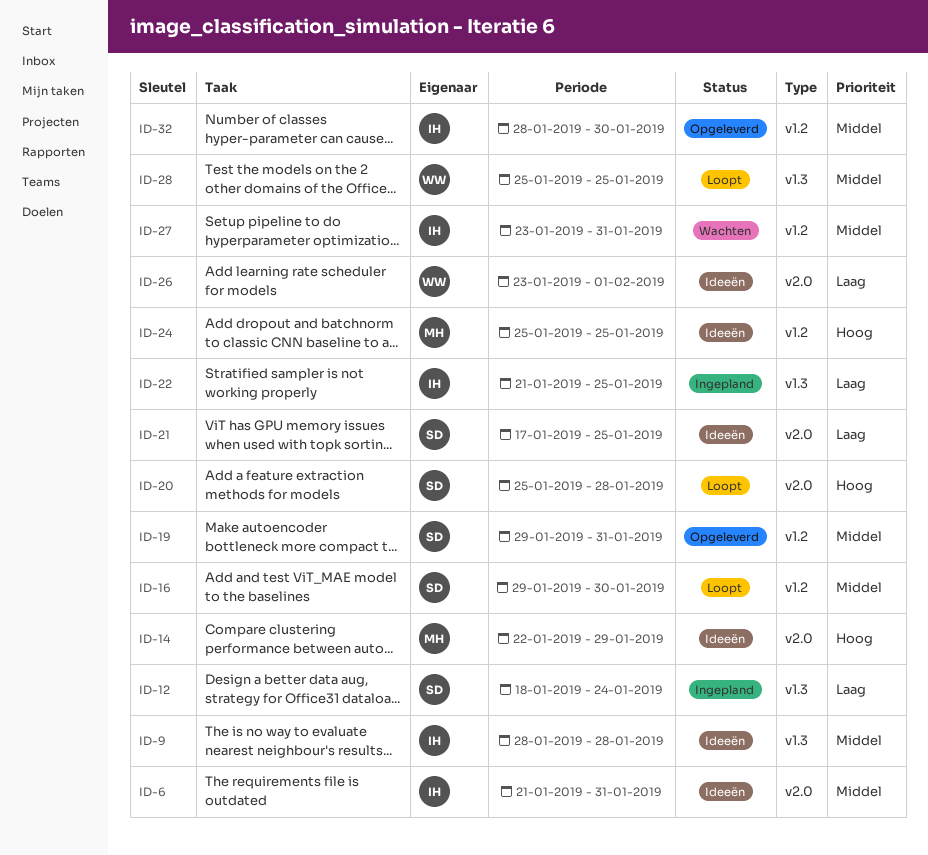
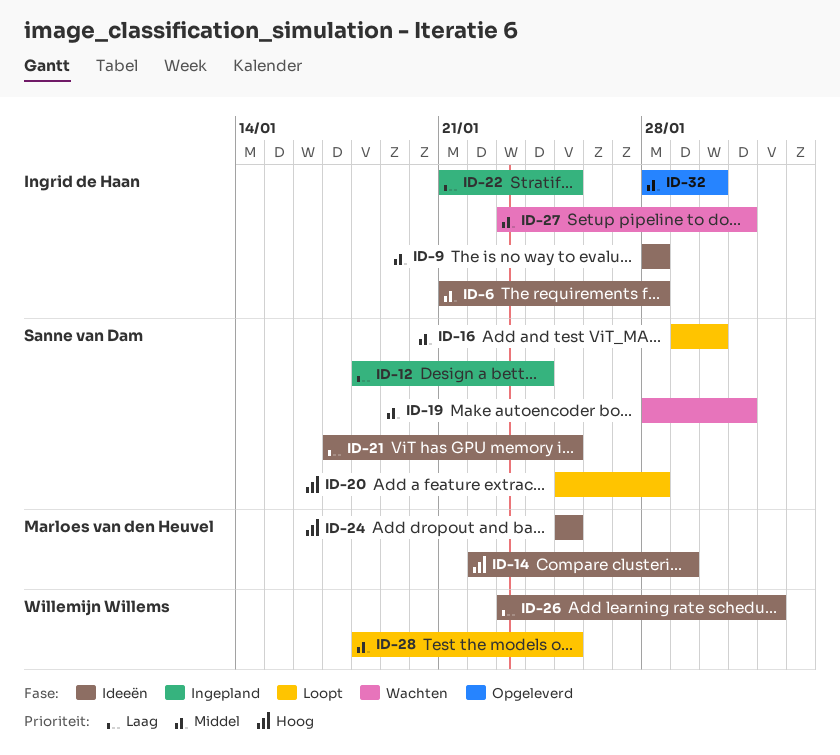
ID-6, due: Jan 31 -> Jan 28
ID-19, status: Opgeleverd -> Wachten
ID-19, start: Jan 29 -> Jan 28
ID-28, start: Jan 25 -> Jan 18

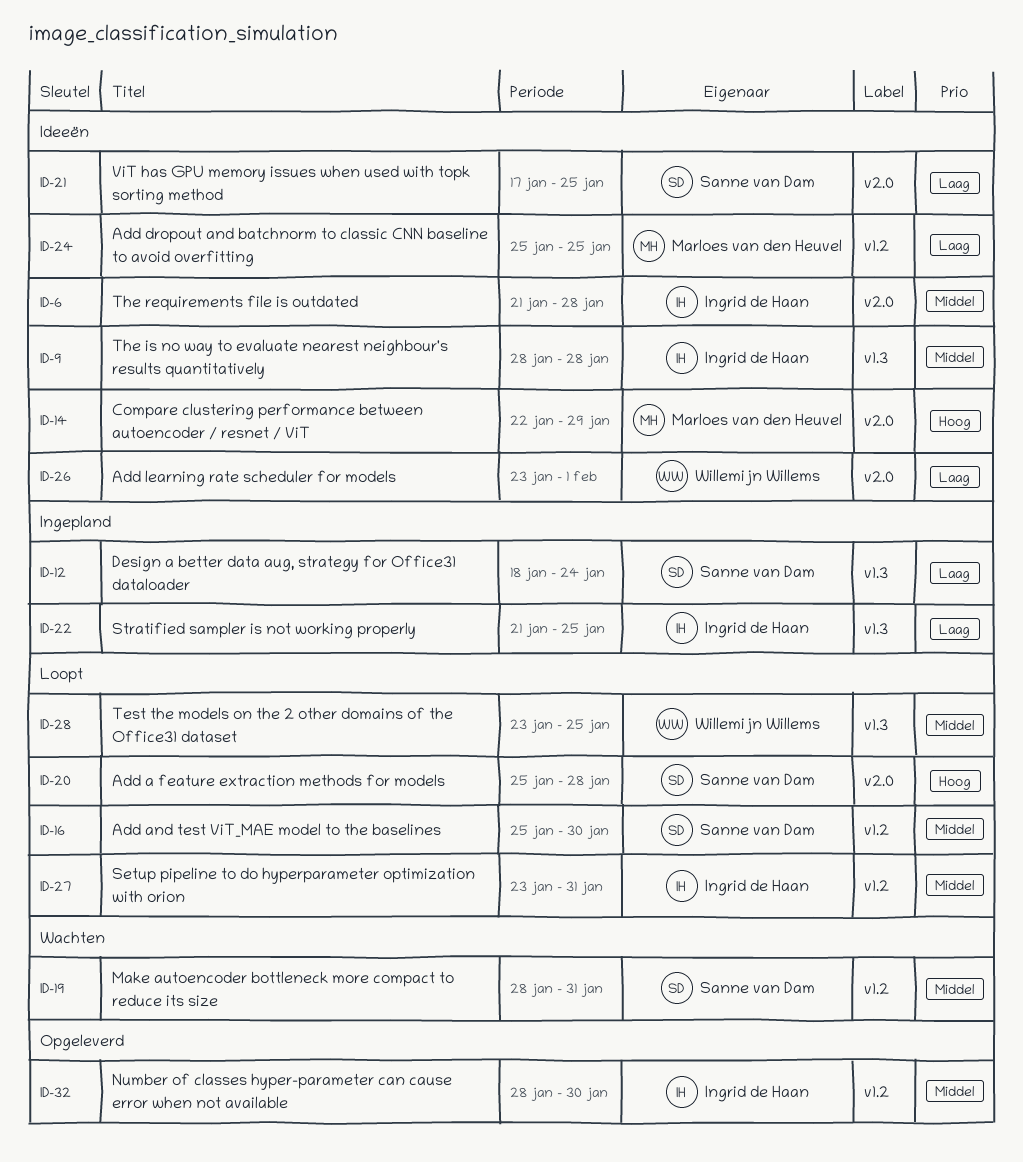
ID-16, start: Jan 29 -> Jan 25
ID-24, priority: Hoog -> Laag
ID-27, status: Wachten -> Loopt
ID-28, start: Jan 18 -> Jan 23

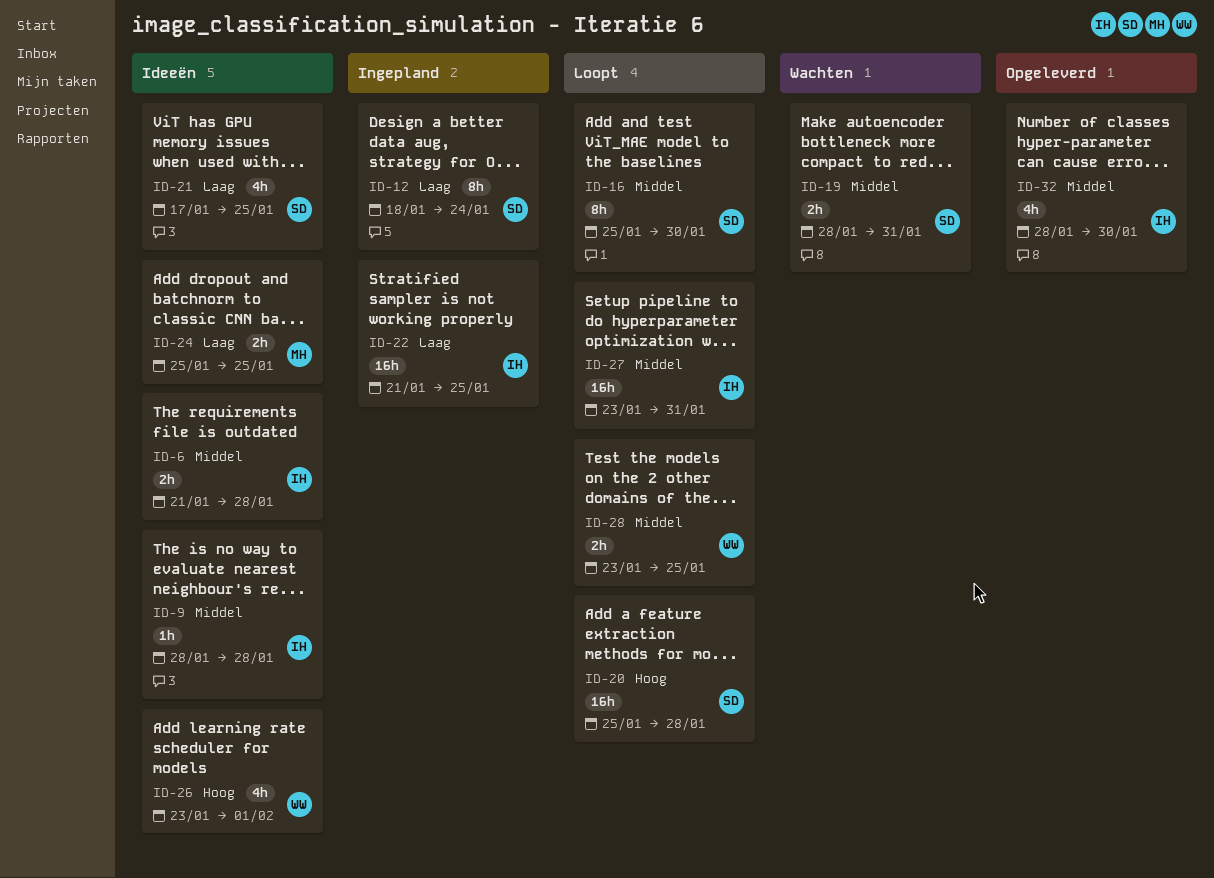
ID-14: present -> none
ID-26, priority: Laag -> Hoog

